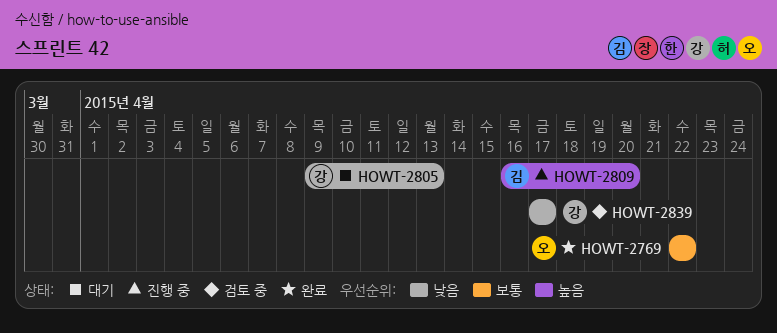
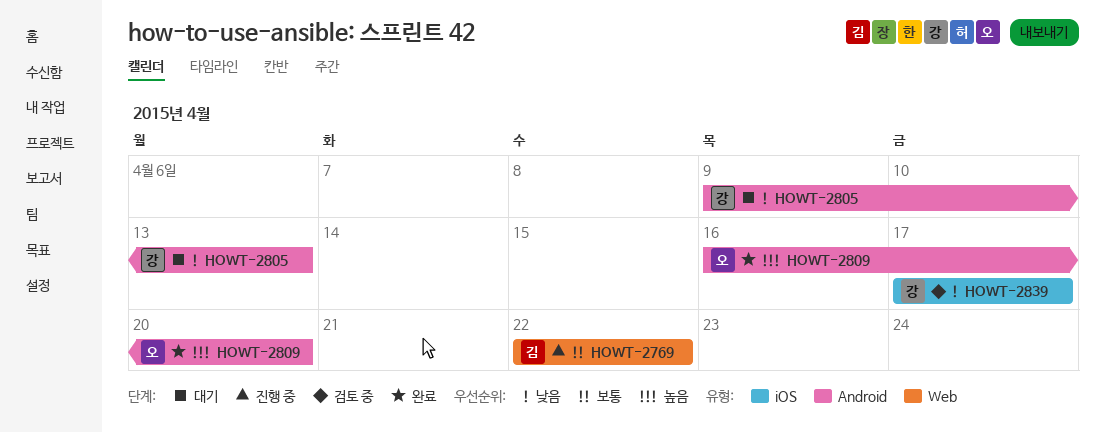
HOWT-2769, status: 완료 -> 진행 중
HOWT-2769, owner: 오 -> 김
HOWT-2809, status: 진행 중 -> 완료
HOWT-2809, owner: 김 -> 오

